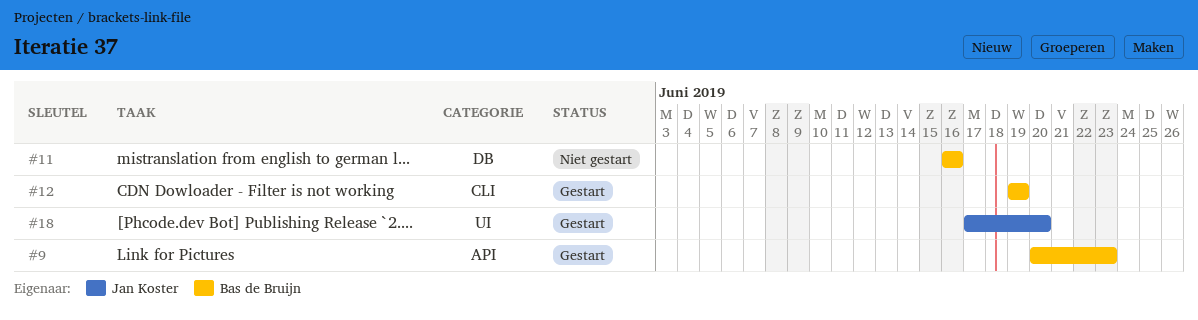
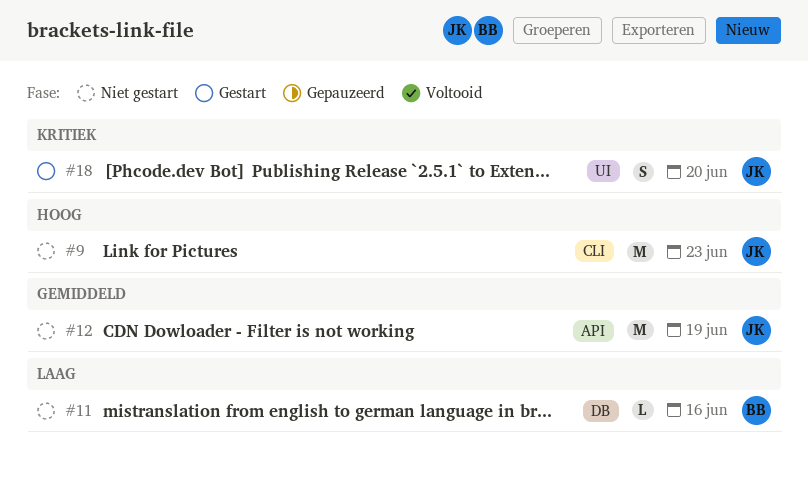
#9, status: Gestart -> Niet gestart
#9, owner: Bas de Bruijn -> Jan Koster
#9, label: API -> CLI
#12, status: Gestart -> Niet gestart
#12, owner: Bas de Bruijn -> Jan Koster
#12, label: CLI -> API

